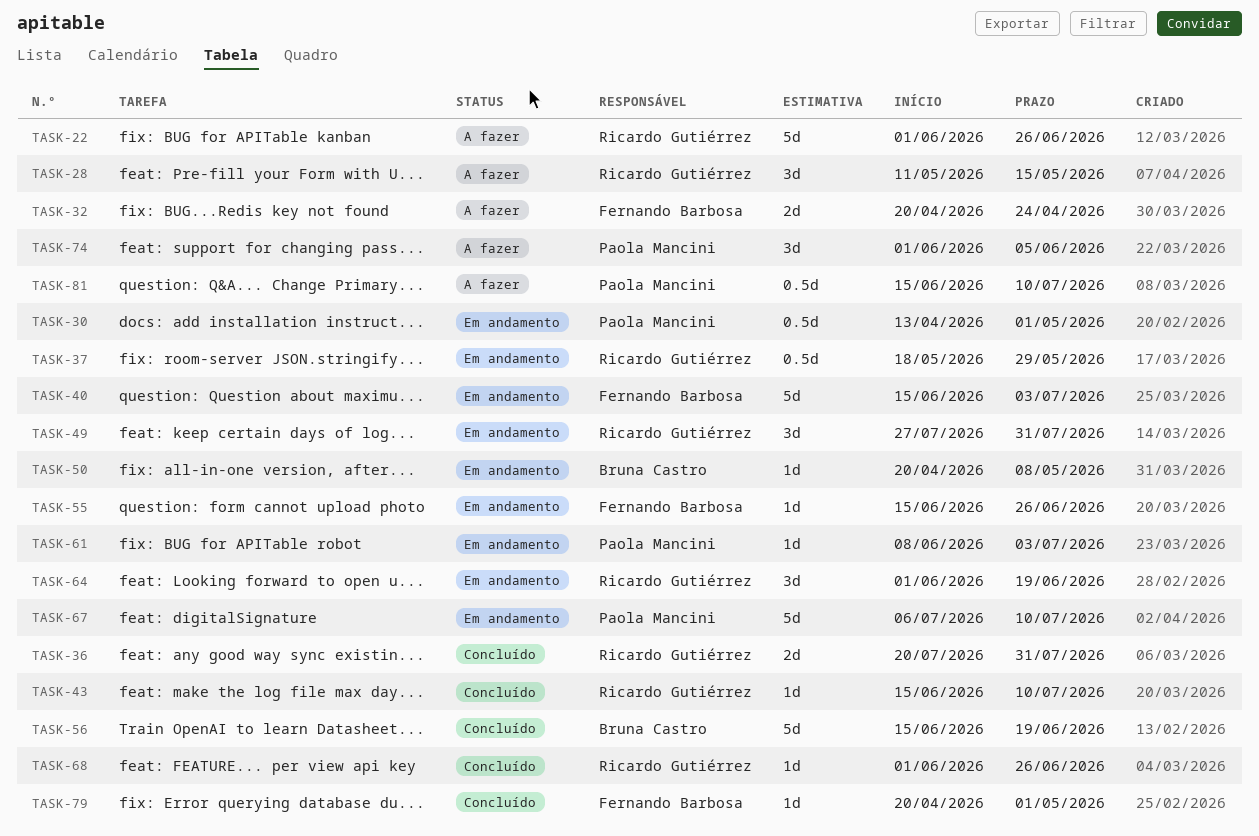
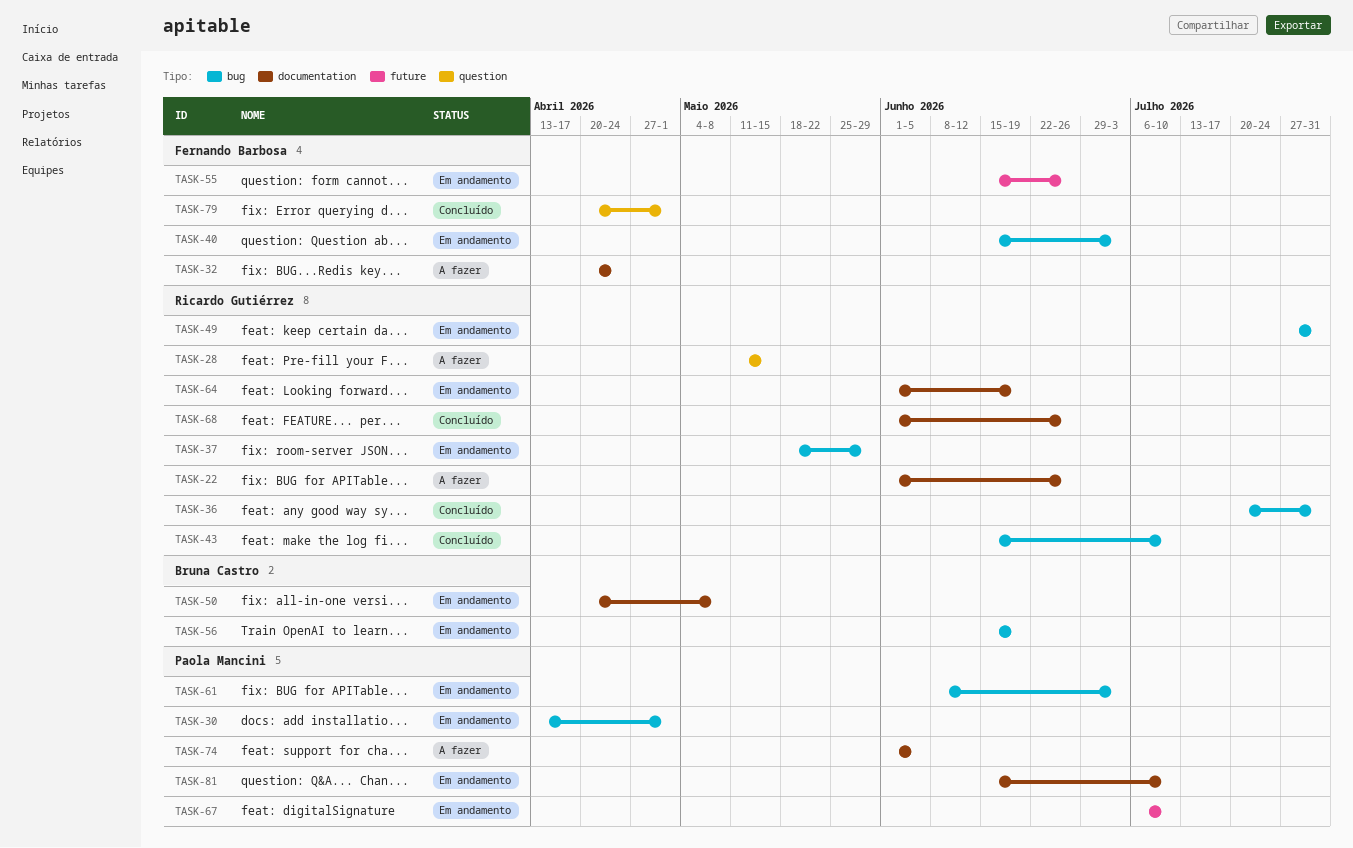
TASK-56, status: Concluído -> Em andamento
TASK-81, status: A fazer -> Em andamento

